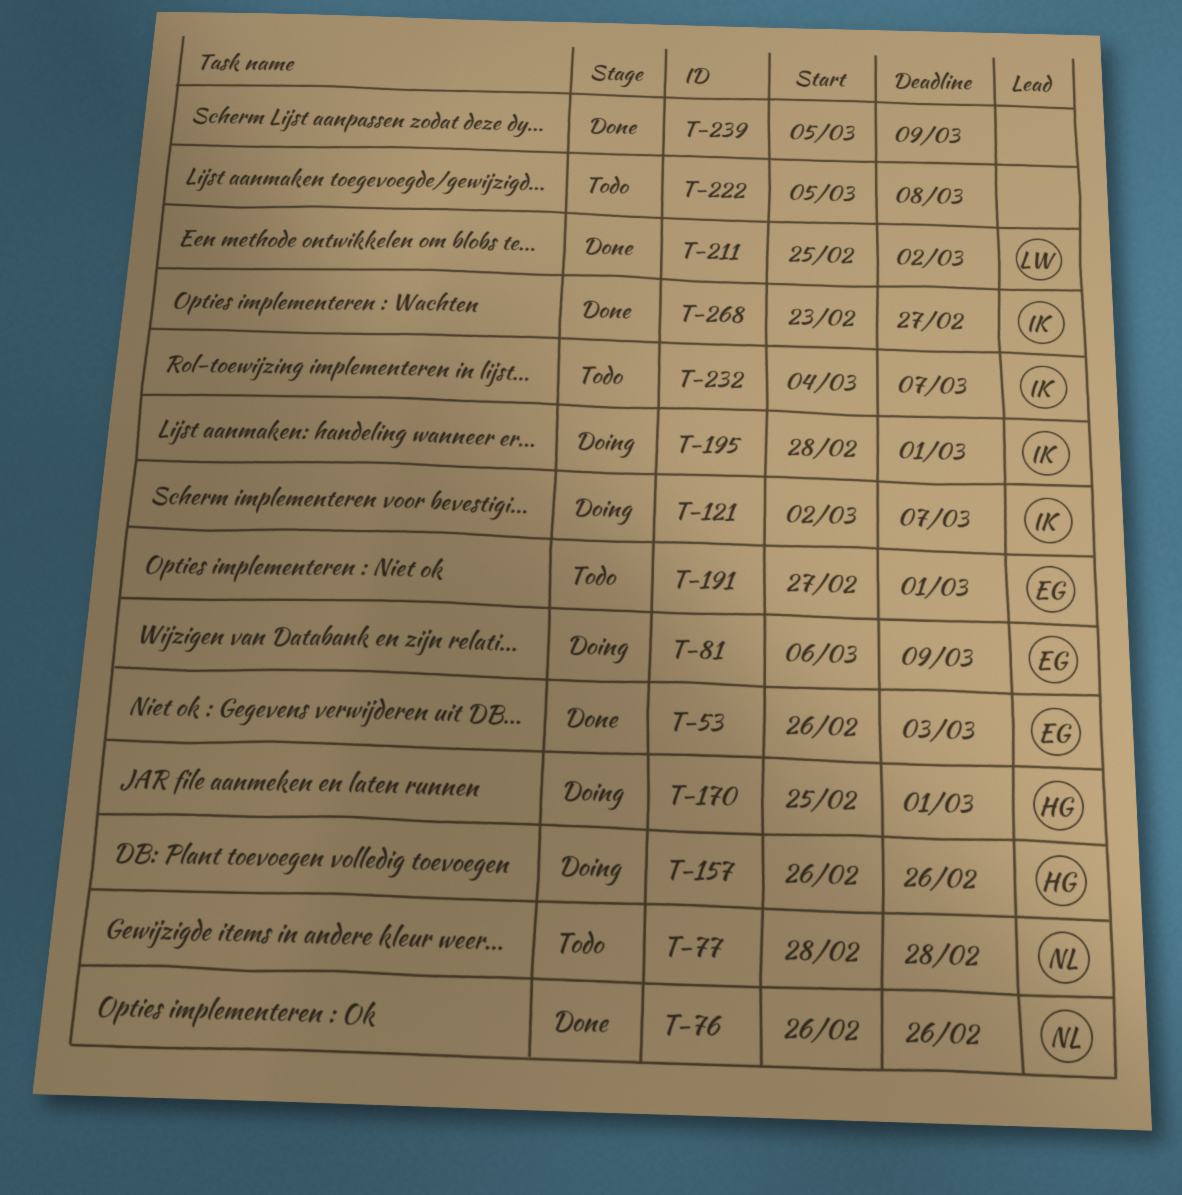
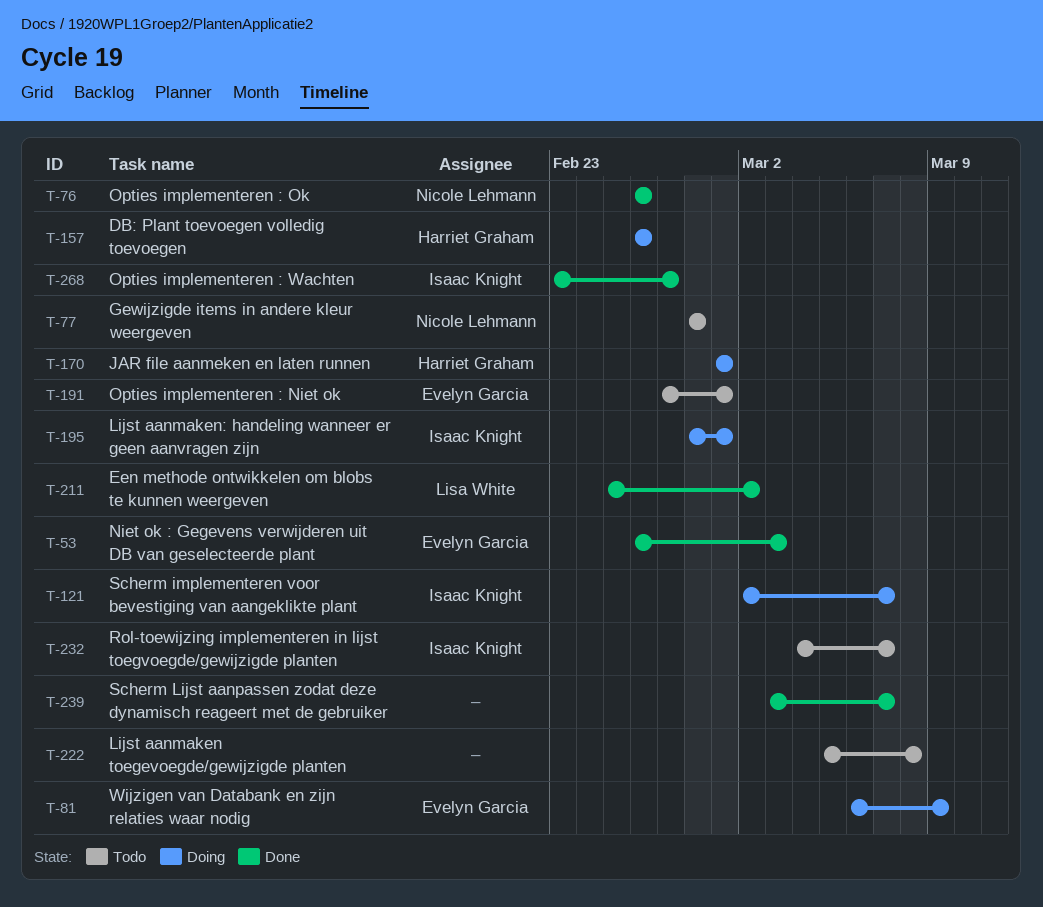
T-170, start: Feb 25 -> Mar 1
T-239, start: Mar 5 -> Mar 3
T-239, due: Mar 9 -> Mar 7

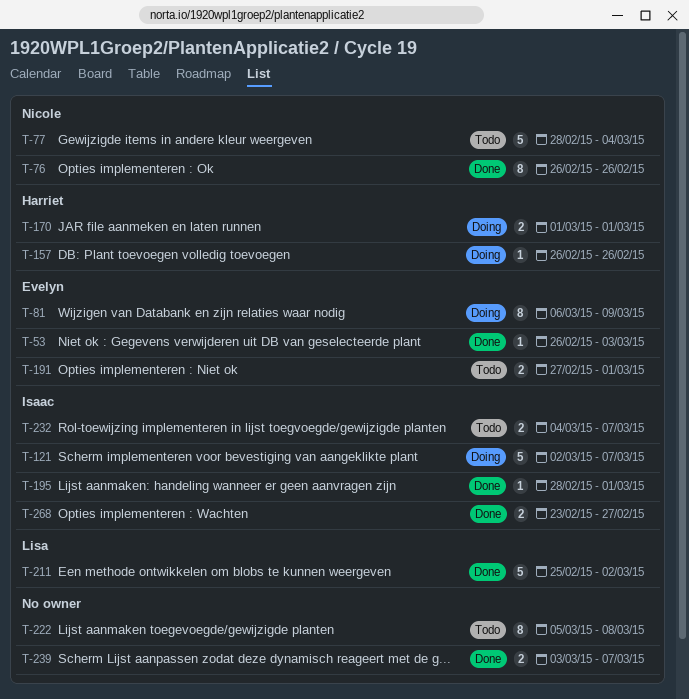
T-77, due: Feb 28 -> Mar 4
T-195, status: Doing -> Done

